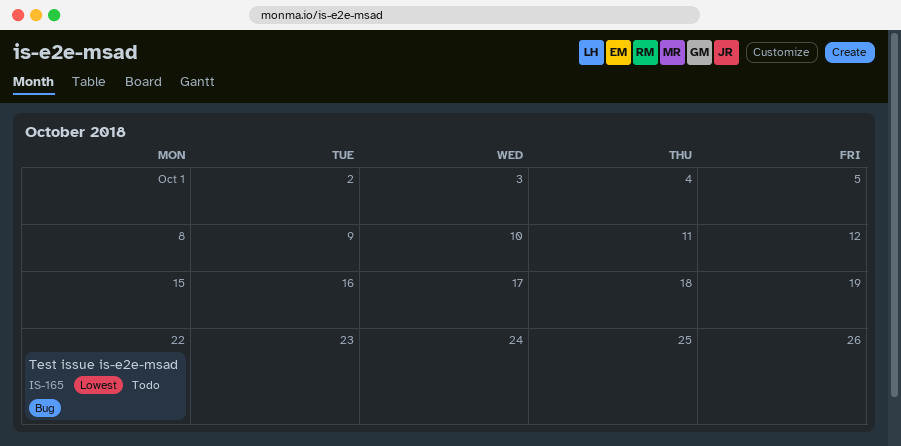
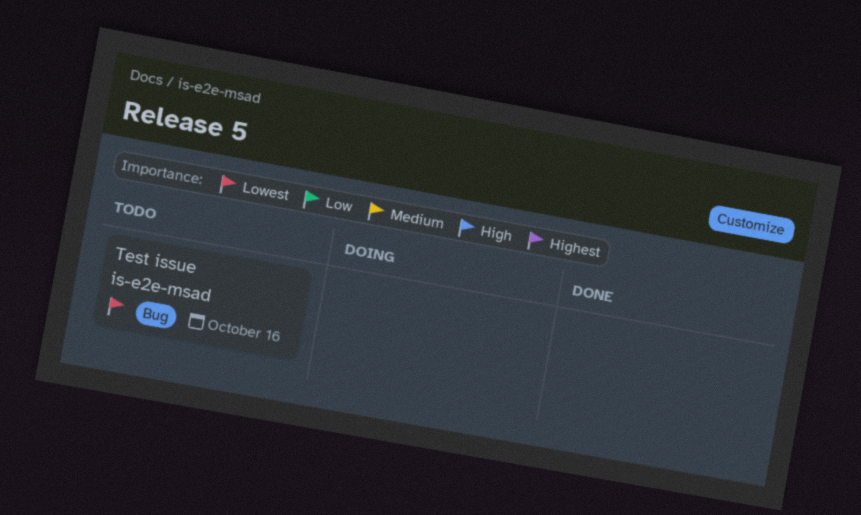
Test issue is-e2e-msad, due: Oct 22 -> Oct 16

